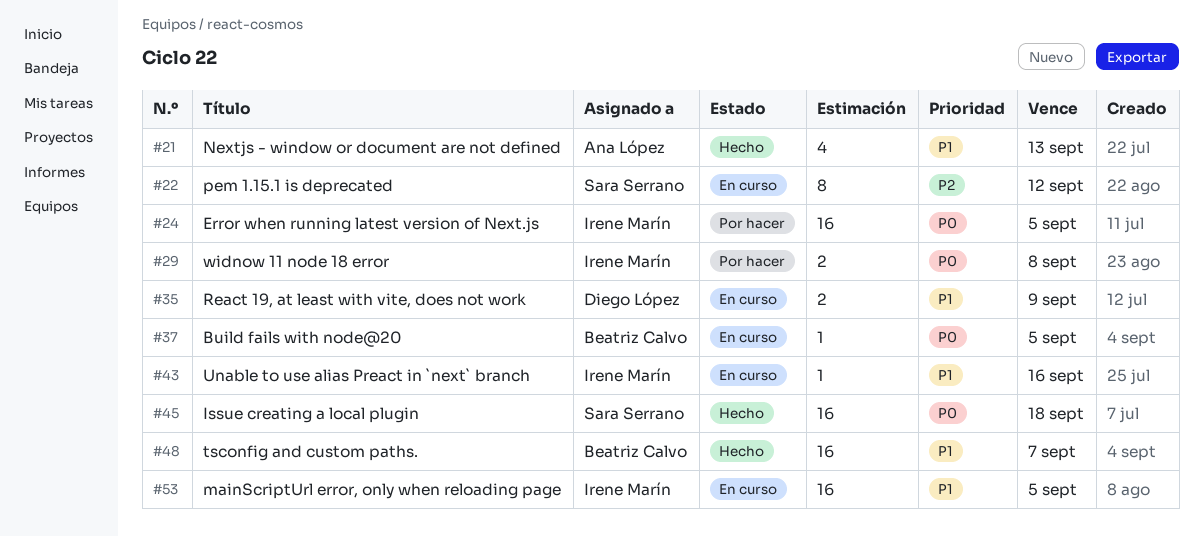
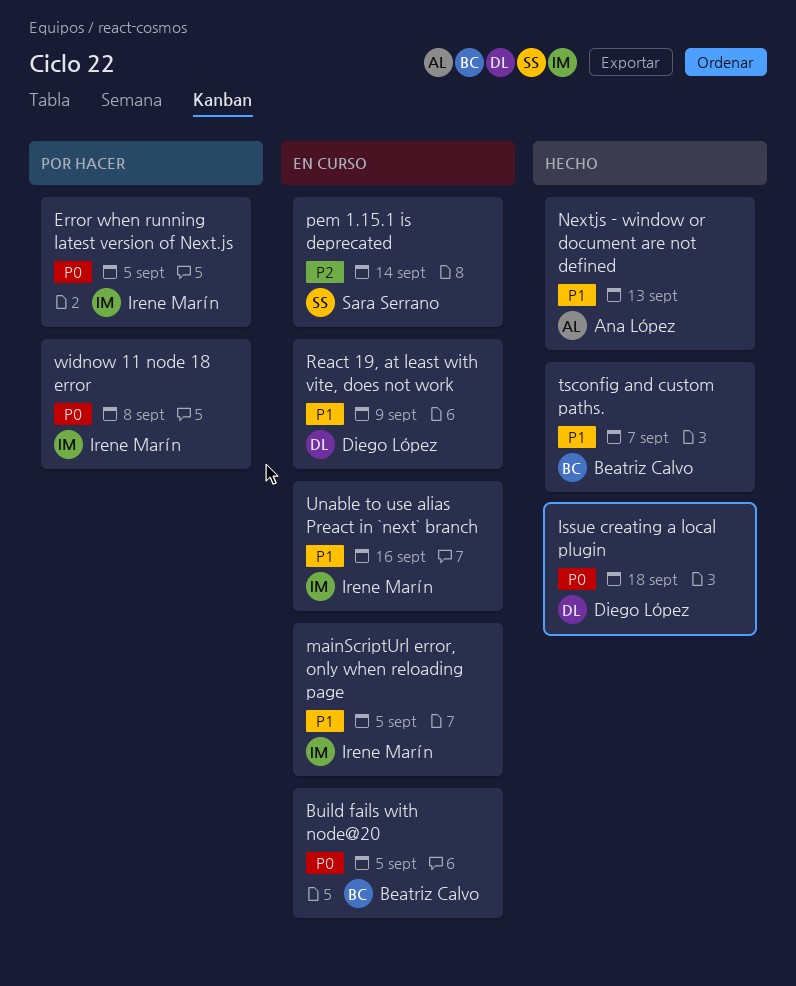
Issue creating a local plugin, owner: Sara Serrano -> Diego López
pem 1.15.1 is deprecated, due: Sep 12 -> Sep 14

